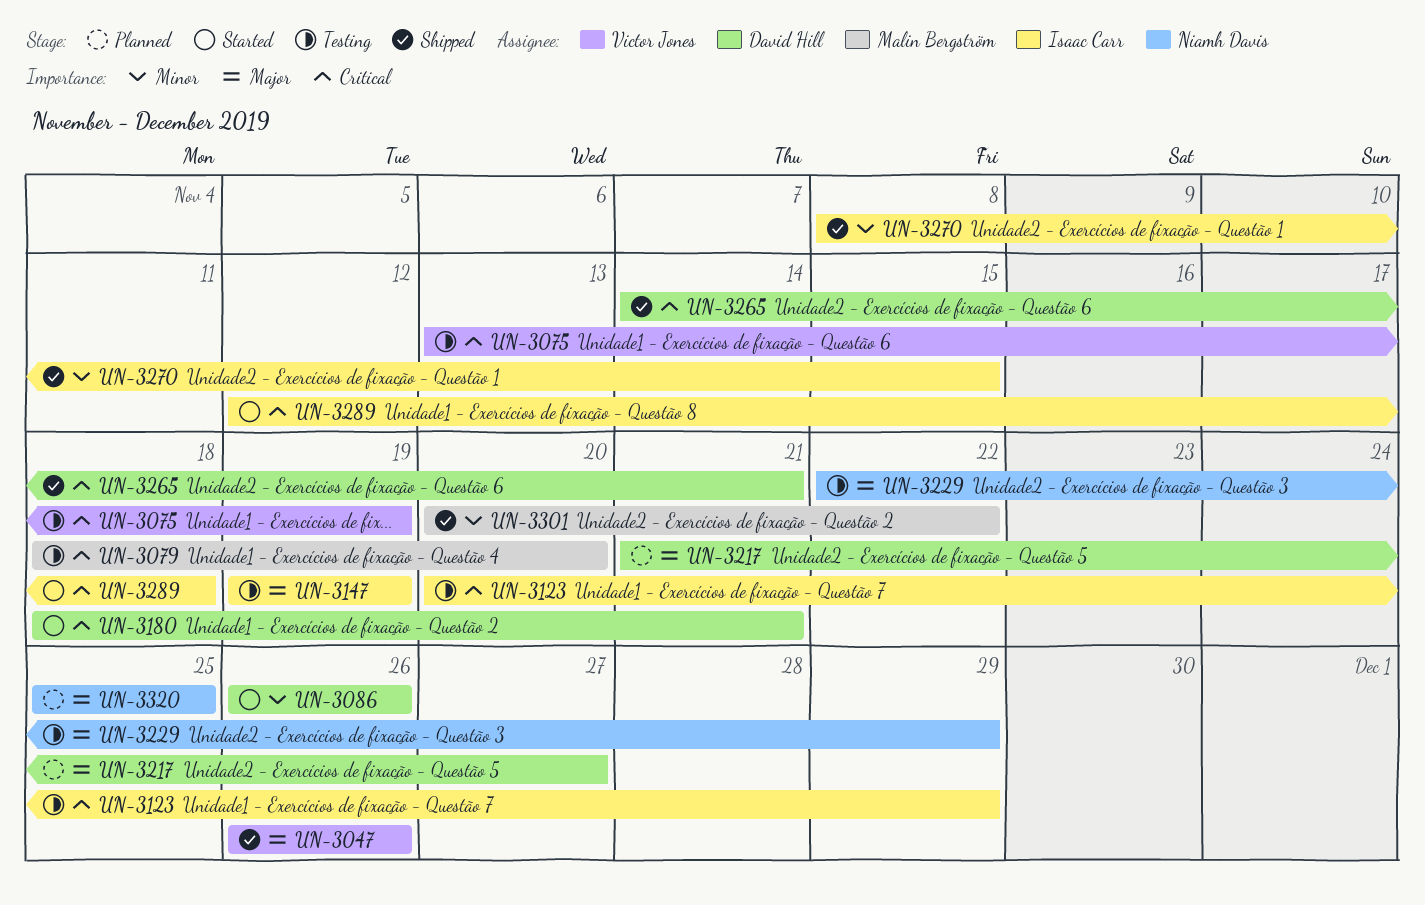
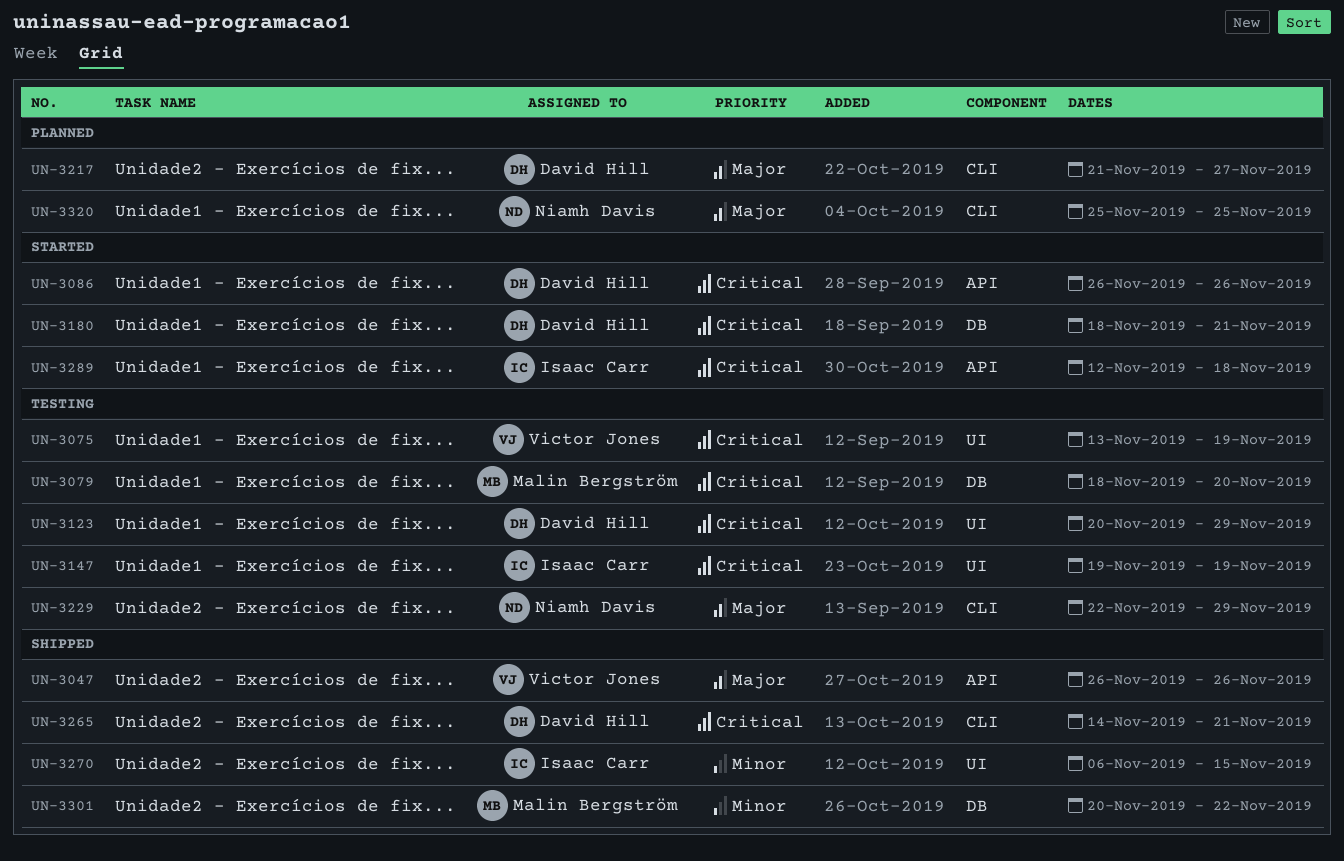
UN-3086, priority: Minor -> Critical
UN-3123, owner: Isaac Carr -> David Hill
UN-3147, priority: Major -> Critical
UN-3270, start: Nov 8 -> Nov 6

